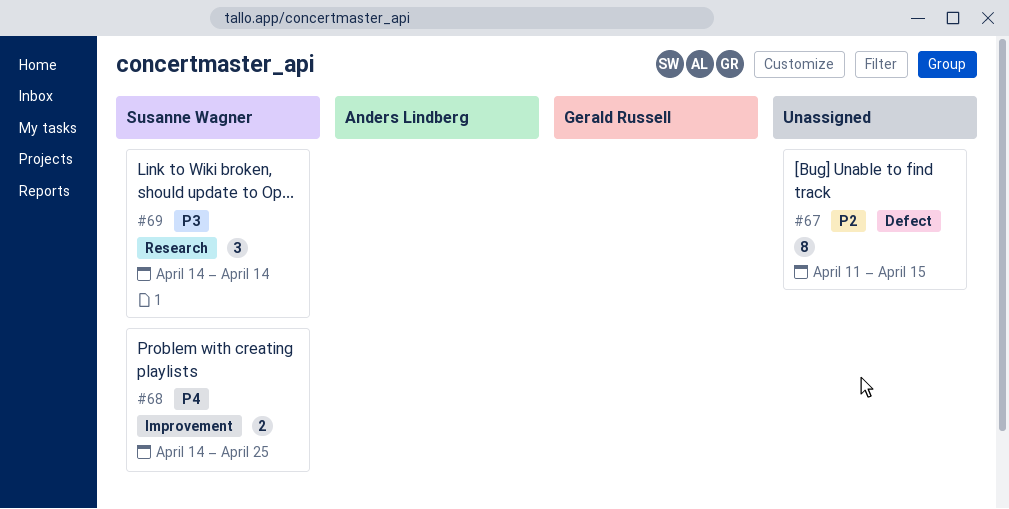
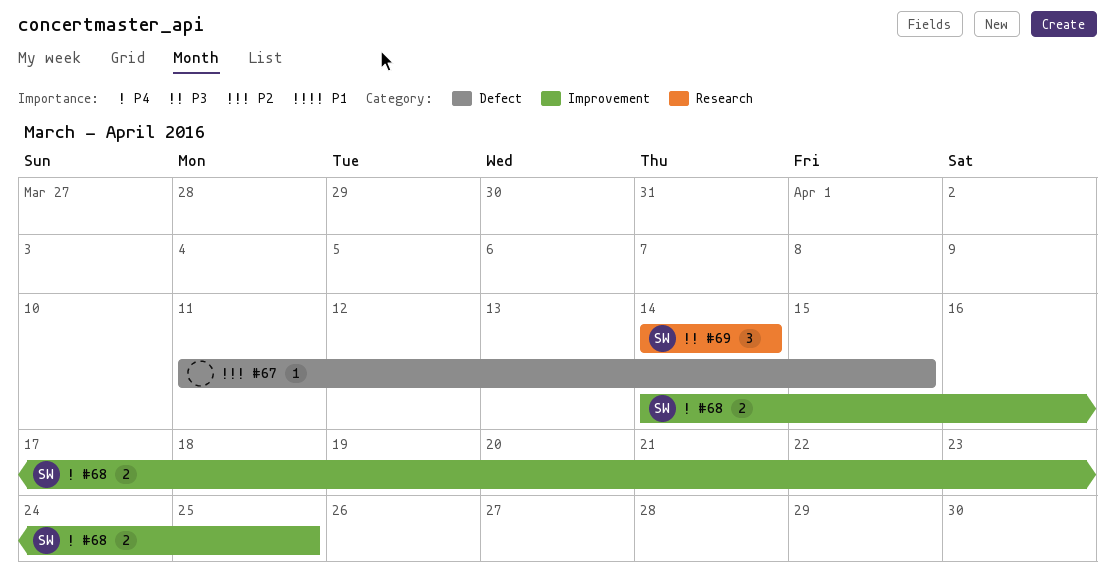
#67, estimate: 8 -> 1

